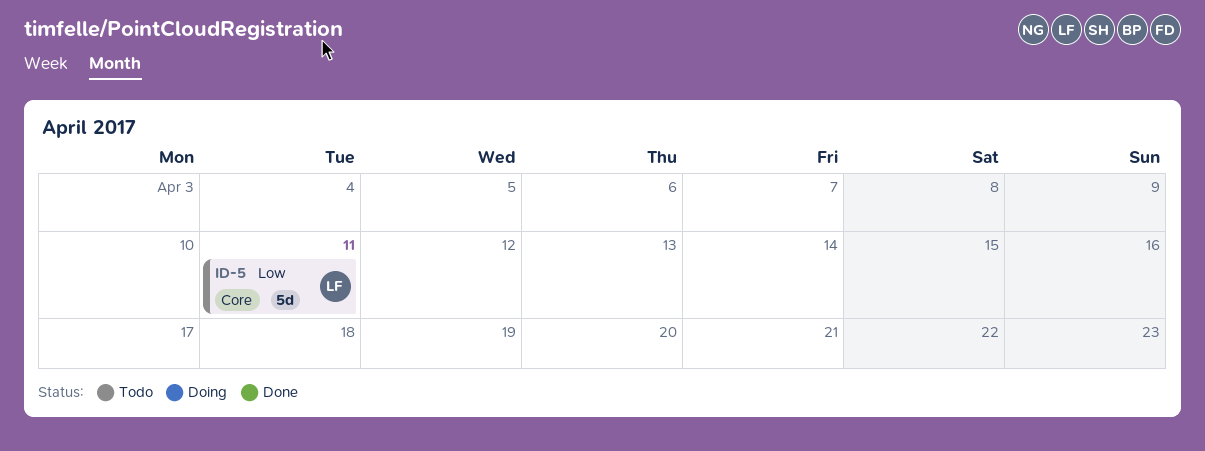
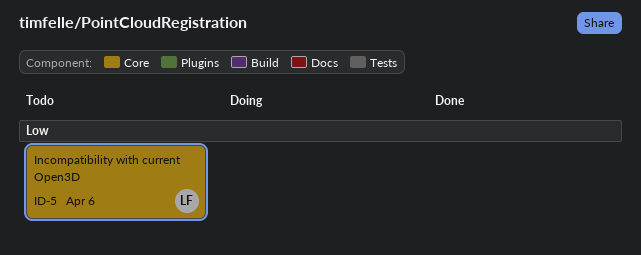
ID-5, due: Apr 11 -> Apr 6

